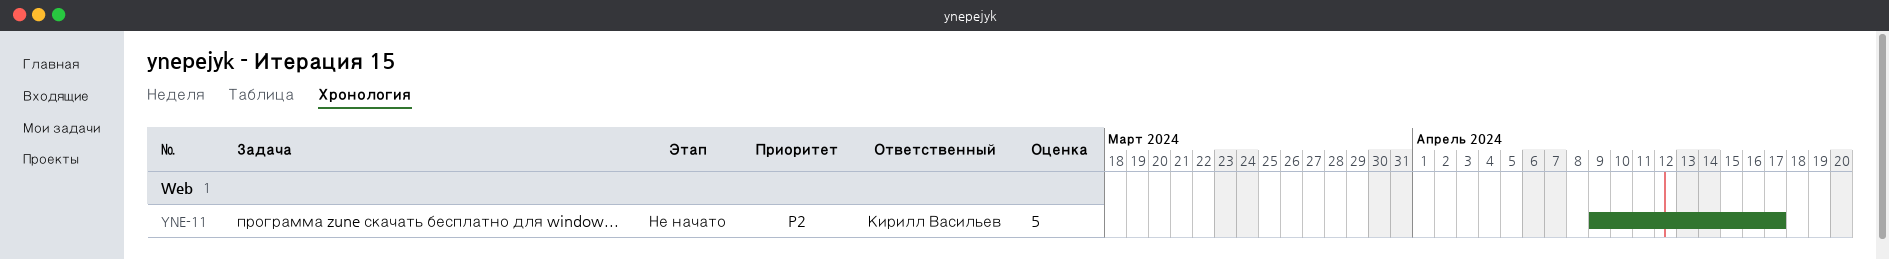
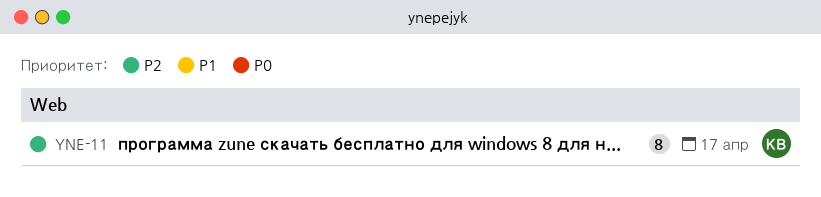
YNE-11, estimate: 5 -> 8

